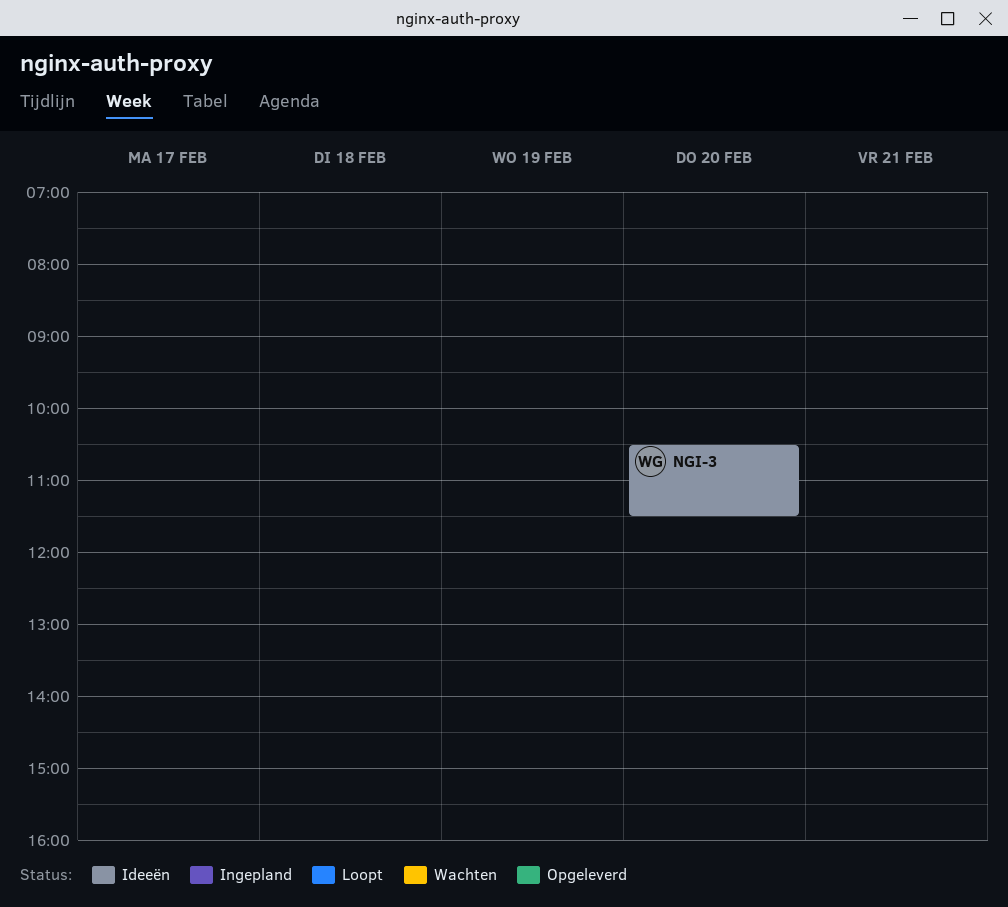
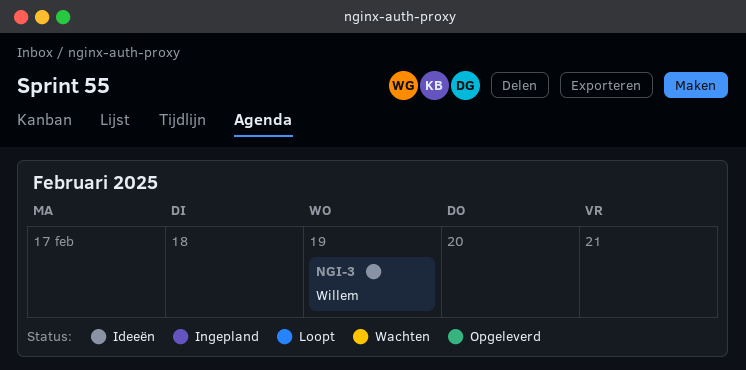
NGI-3, day: Feb 20 -> Feb 19

